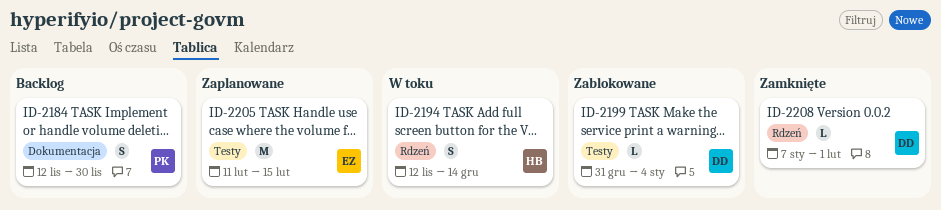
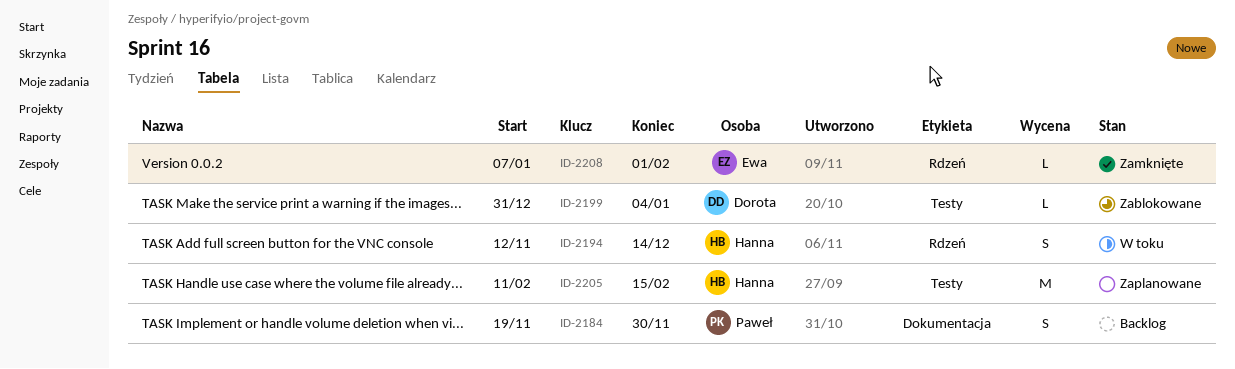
ID-2184, start: Nov 12 -> Nov 19
ID-2205, owner: Ewa -> Hanna
ID-2208, owner: Dorota -> Ewa

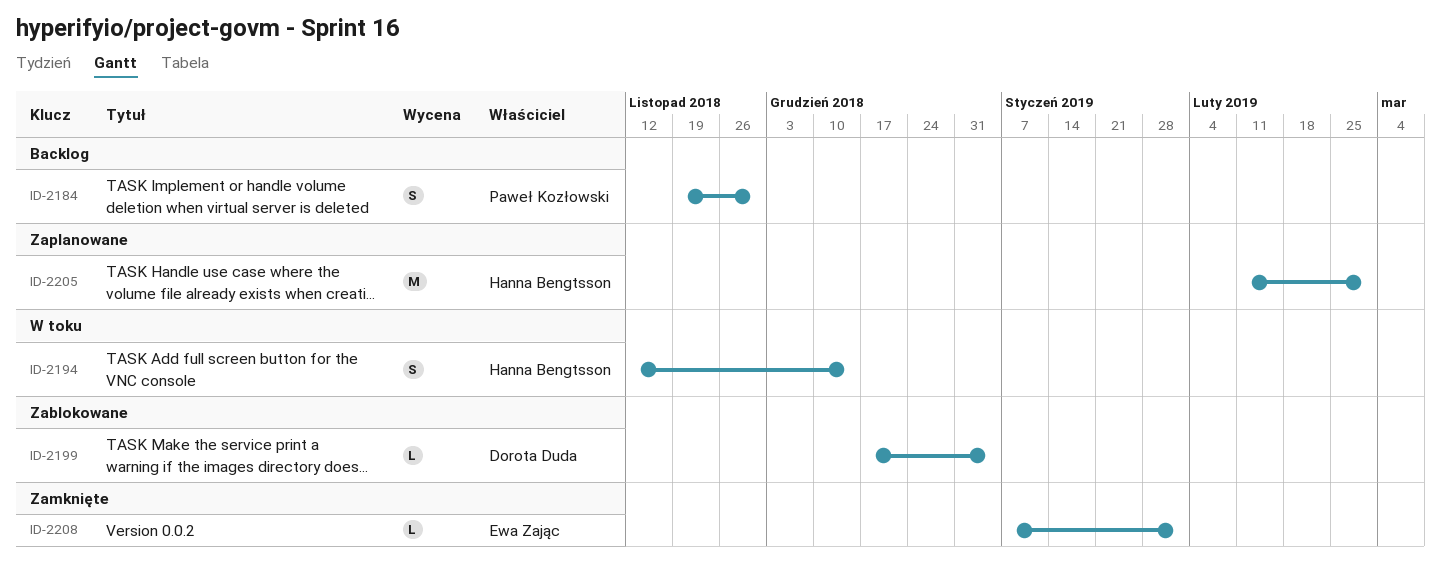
ID-2199, start: Dec 31 -> Dec 17
ID-2205, due: Feb 15 -> Mar 1

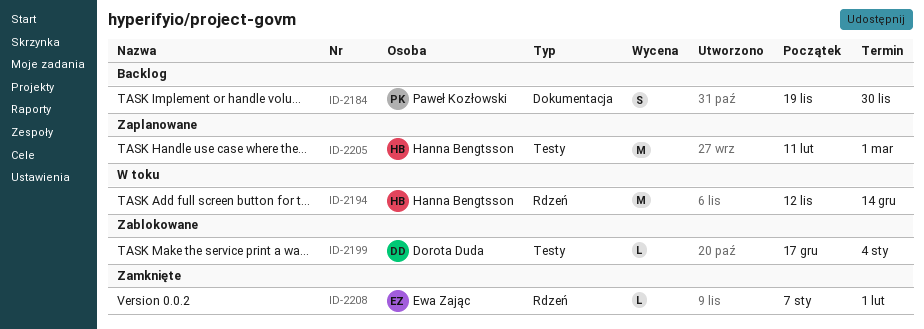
ID-2194, estimate: S -> M

